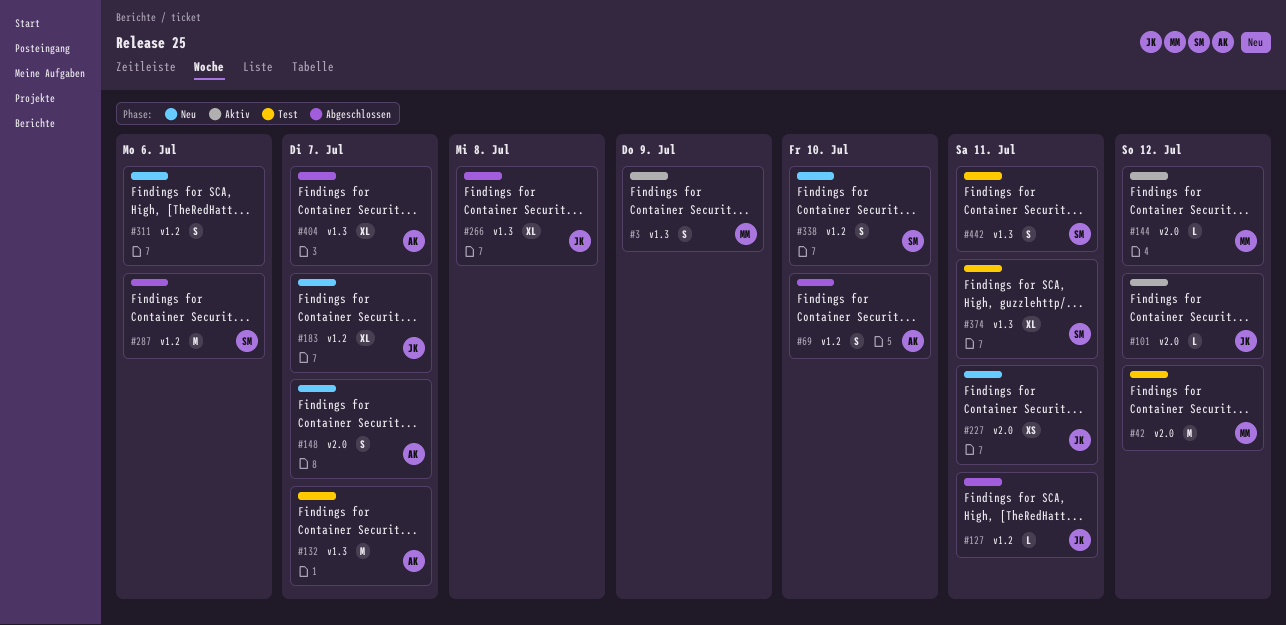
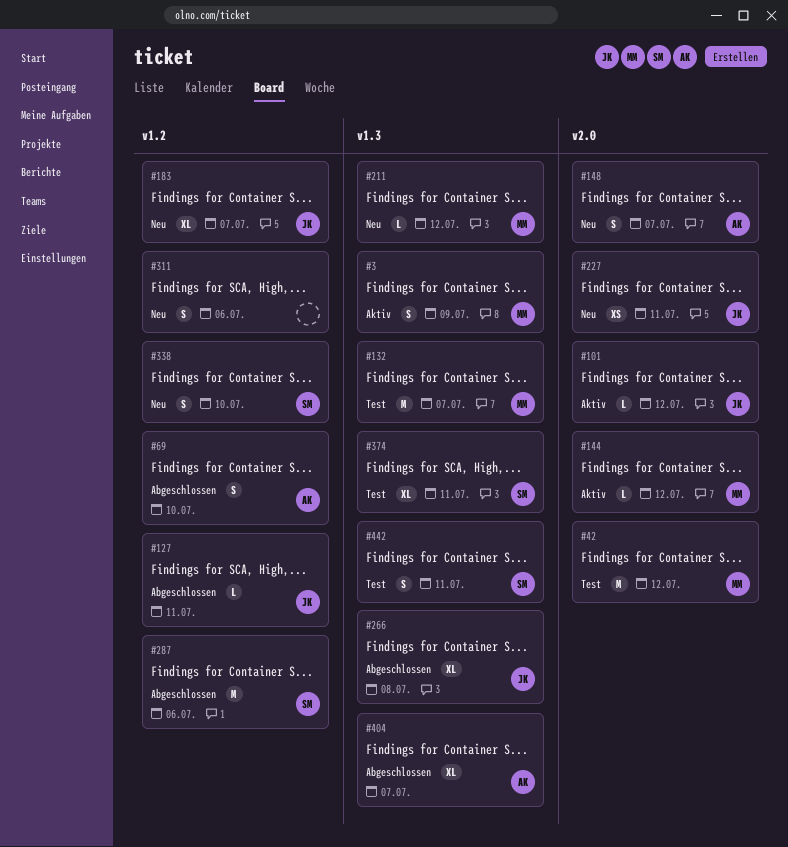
#132, owner: AK -> MM
#211: none -> present

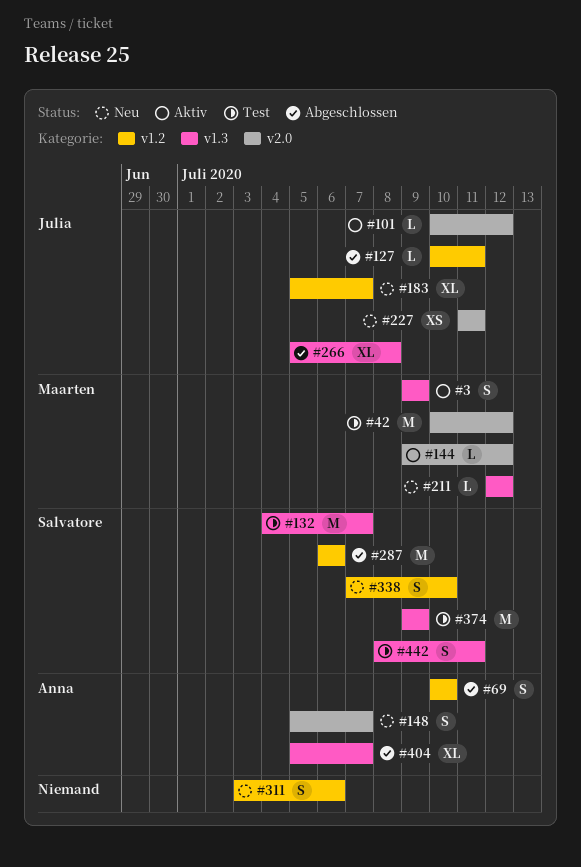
#132, owner: Maarten -> Salvatore
#374, estimate: XL -> M
#374, due: Jul 11 -> Jul 9

